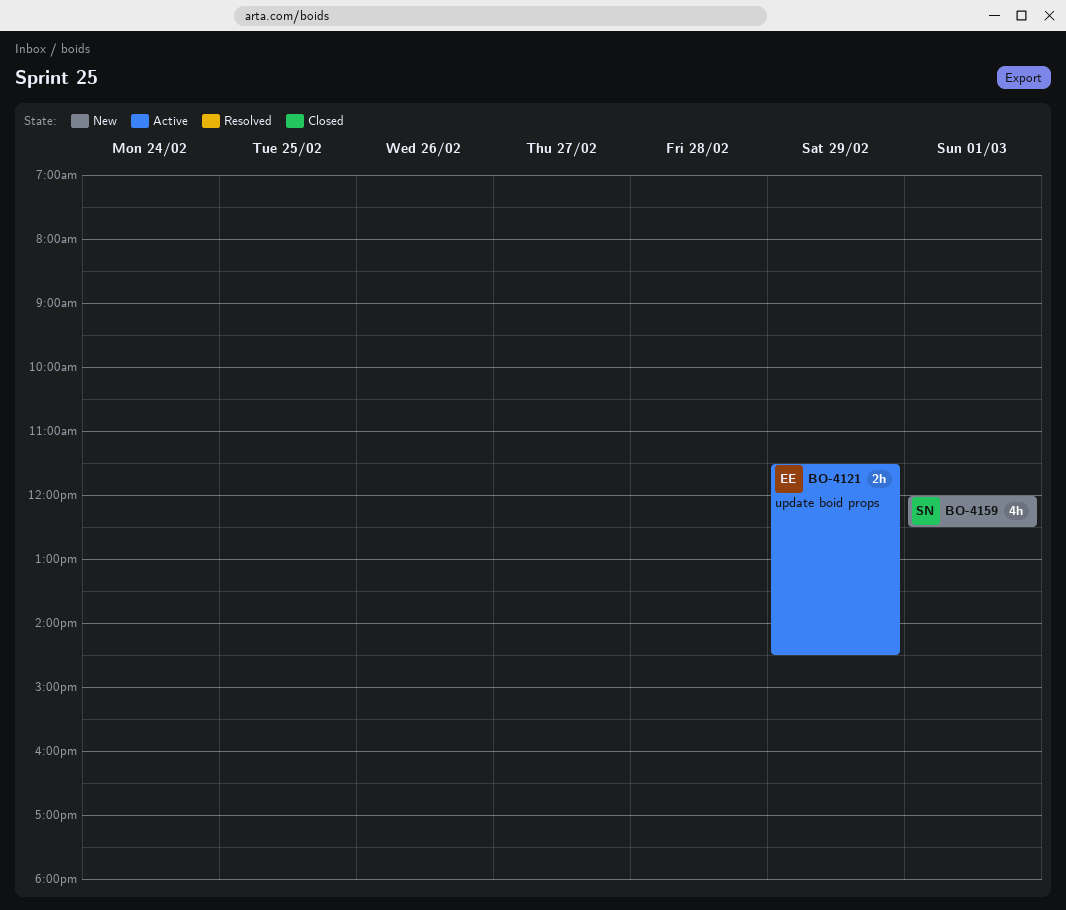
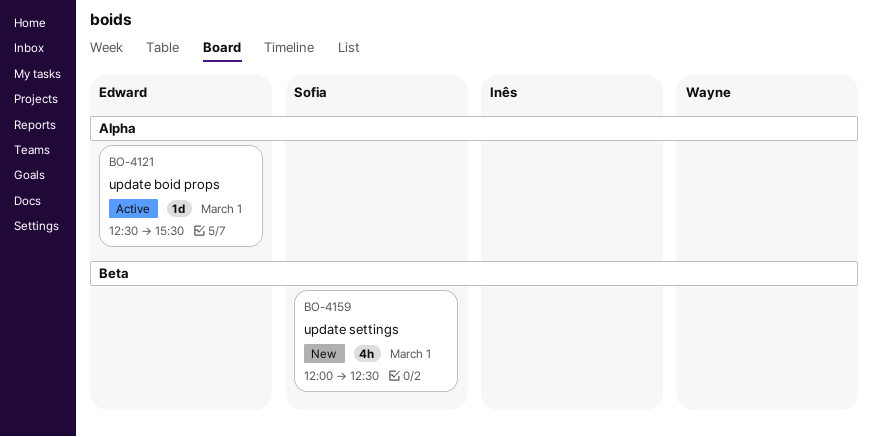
BO-4121, estimate: 2h -> 1d
BO-4121, day: Feb 29 -> Mar 1
BO-4121, begins: 11:30 -> 12:30
BO-4121, ends: 14:30 -> 15:30

